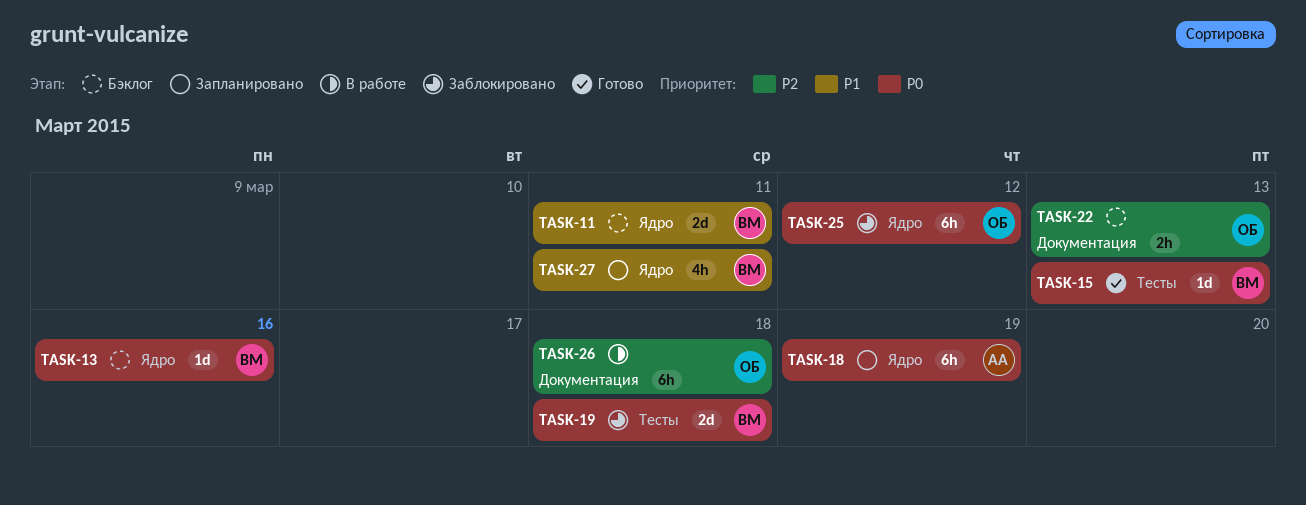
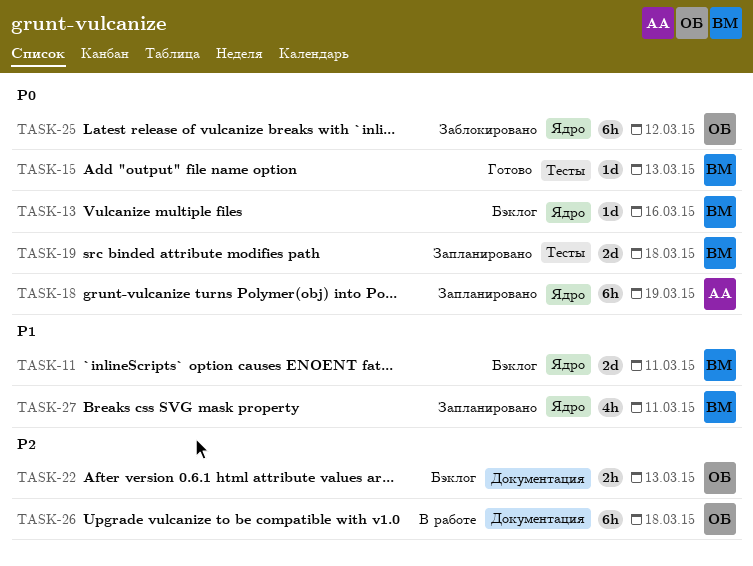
TASK-19, status: Заблокировано -> Запланировано

